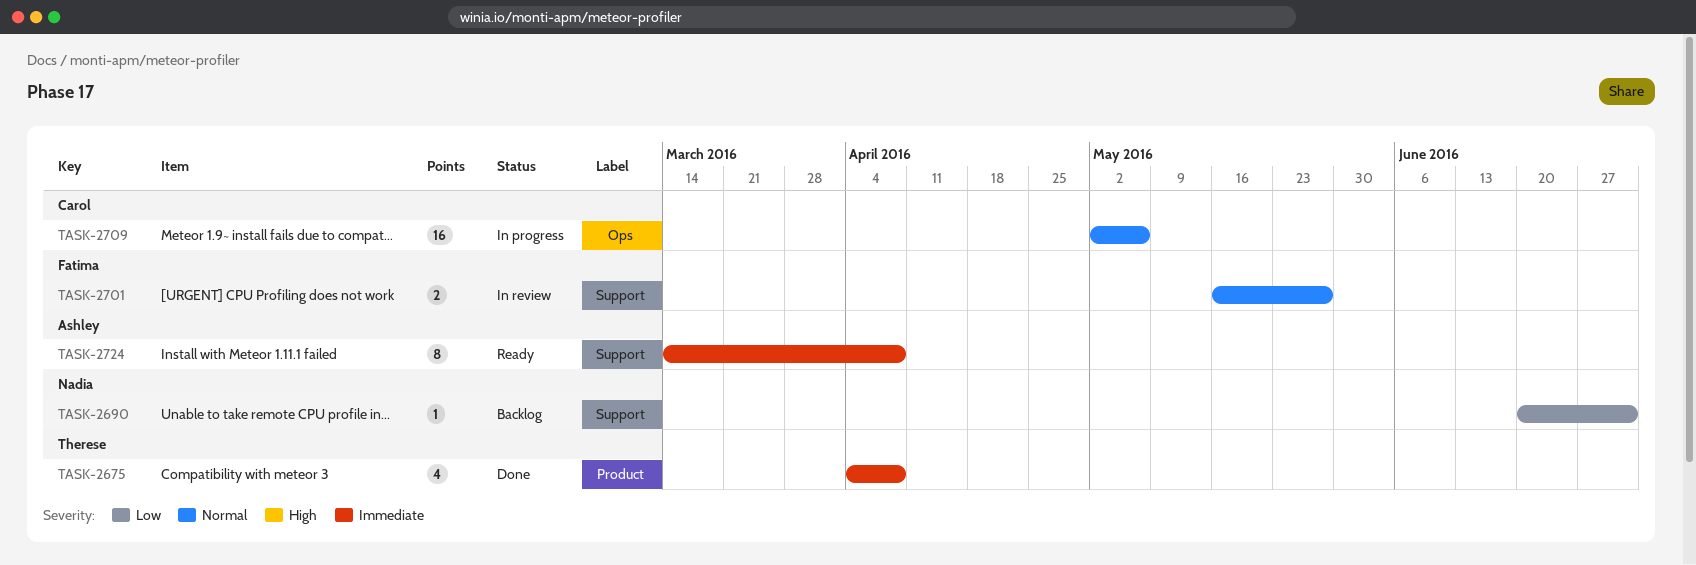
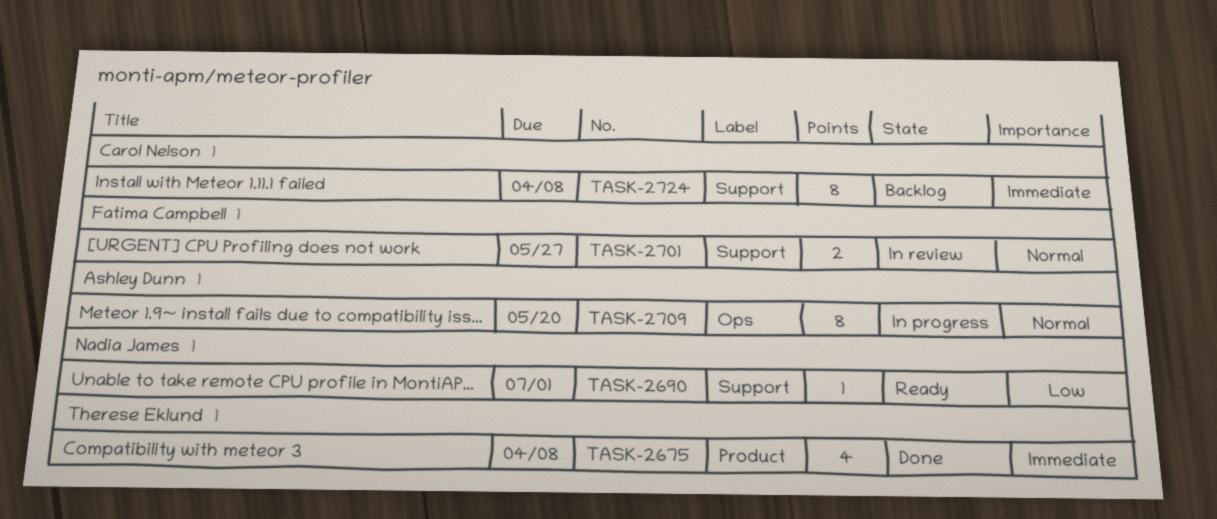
TASK-2690, status: Backlog -> Ready
TASK-2709, owner: Carol Nelson -> Ashley Dunn
TASK-2709, estimate: 16 -> 8
TASK-2709, due: May 6 -> May 20
TASK-2724, status: Ready -> Backlog
TASK-2724, owner: Ashley Dunn -> Carol Nelson

